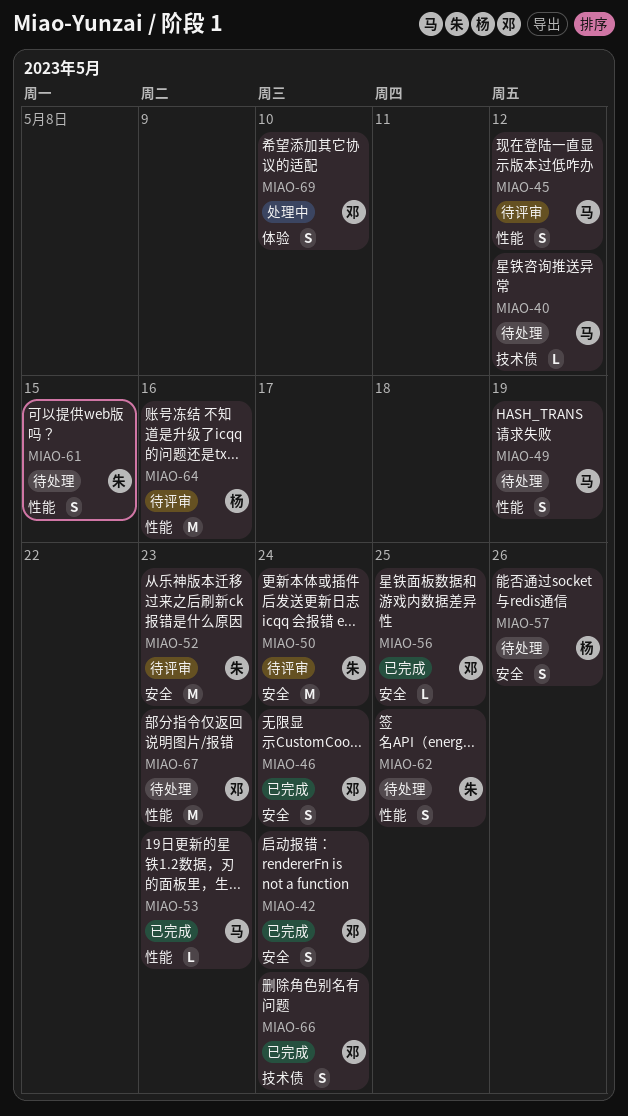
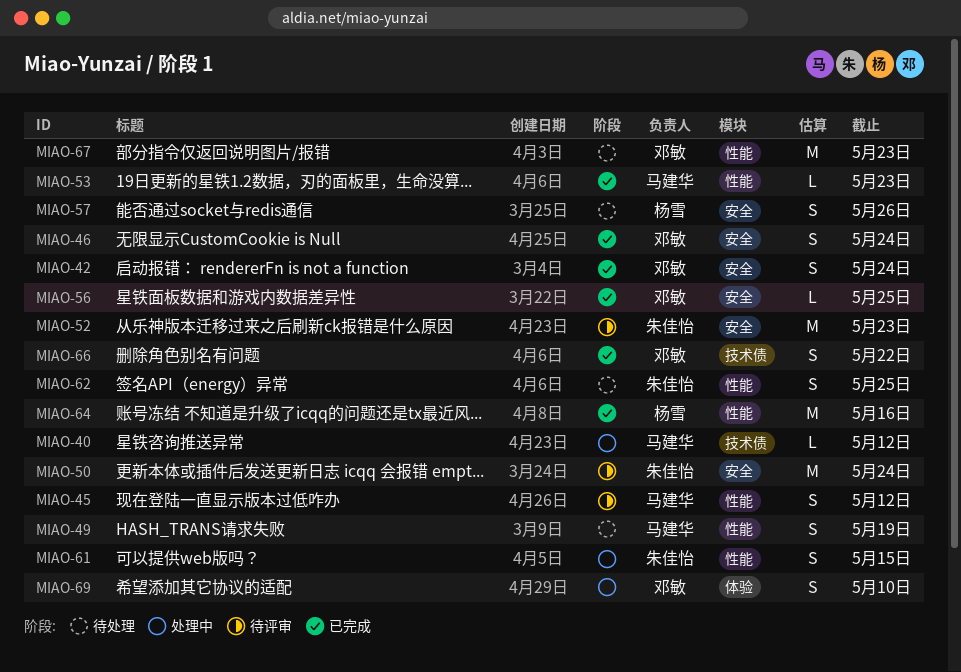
MIAO-40, status: 待处理 -> 处理中
MIAO-61, status: 待处理 -> 处理中
MIAO-64, status: 待评审 -> 已完成
MIAO-66, due: May 24 -> May 22

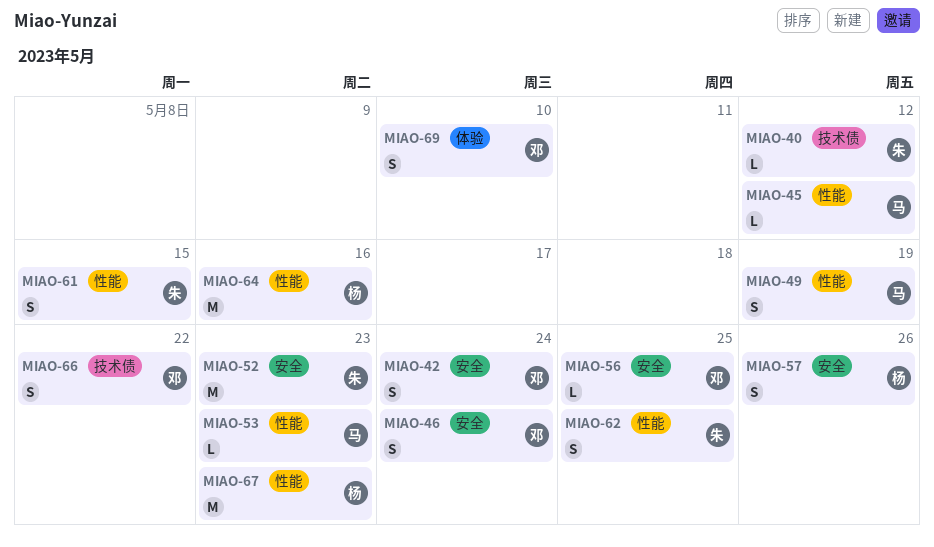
MIAO-40, owner: 马建华 -> 朱佳怡
MIAO-45, estimate: S -> L
MIAO-50: present -> none
MIAO-67, owner: 邓敏 -> 杨雪

